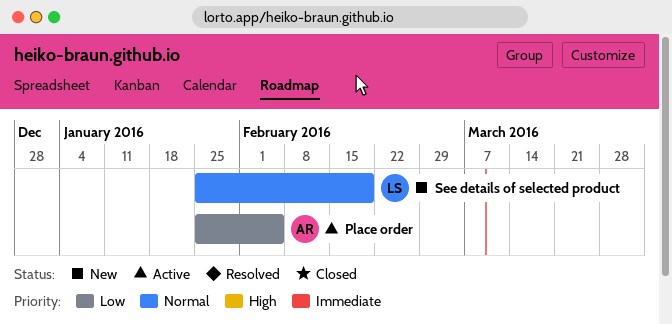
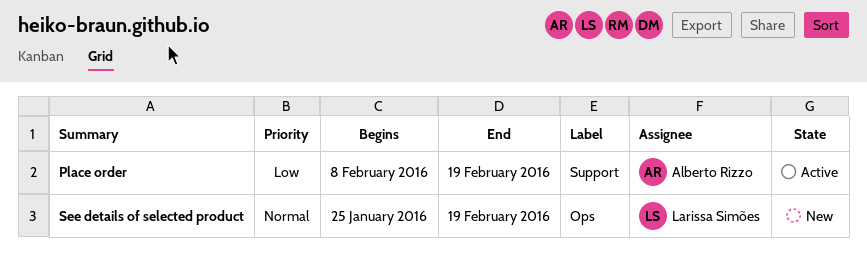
Place order, start: Jan 25 -> Feb 8
Place order, due: Feb 5 -> Feb 19

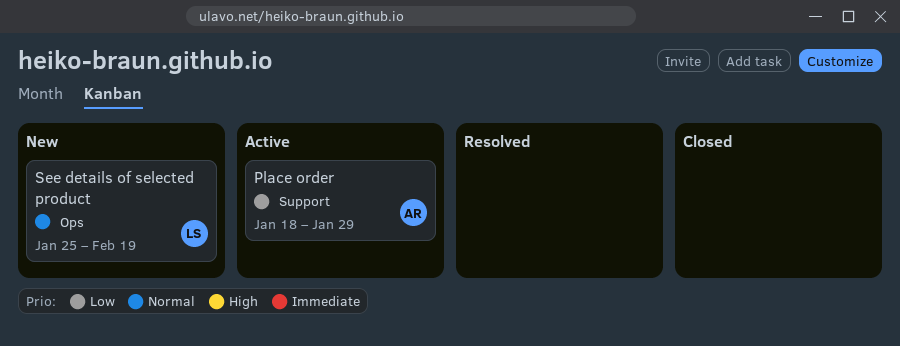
Place order, start: Feb 8 -> Jan 18
Place order, due: Feb 19 -> Jan 29

